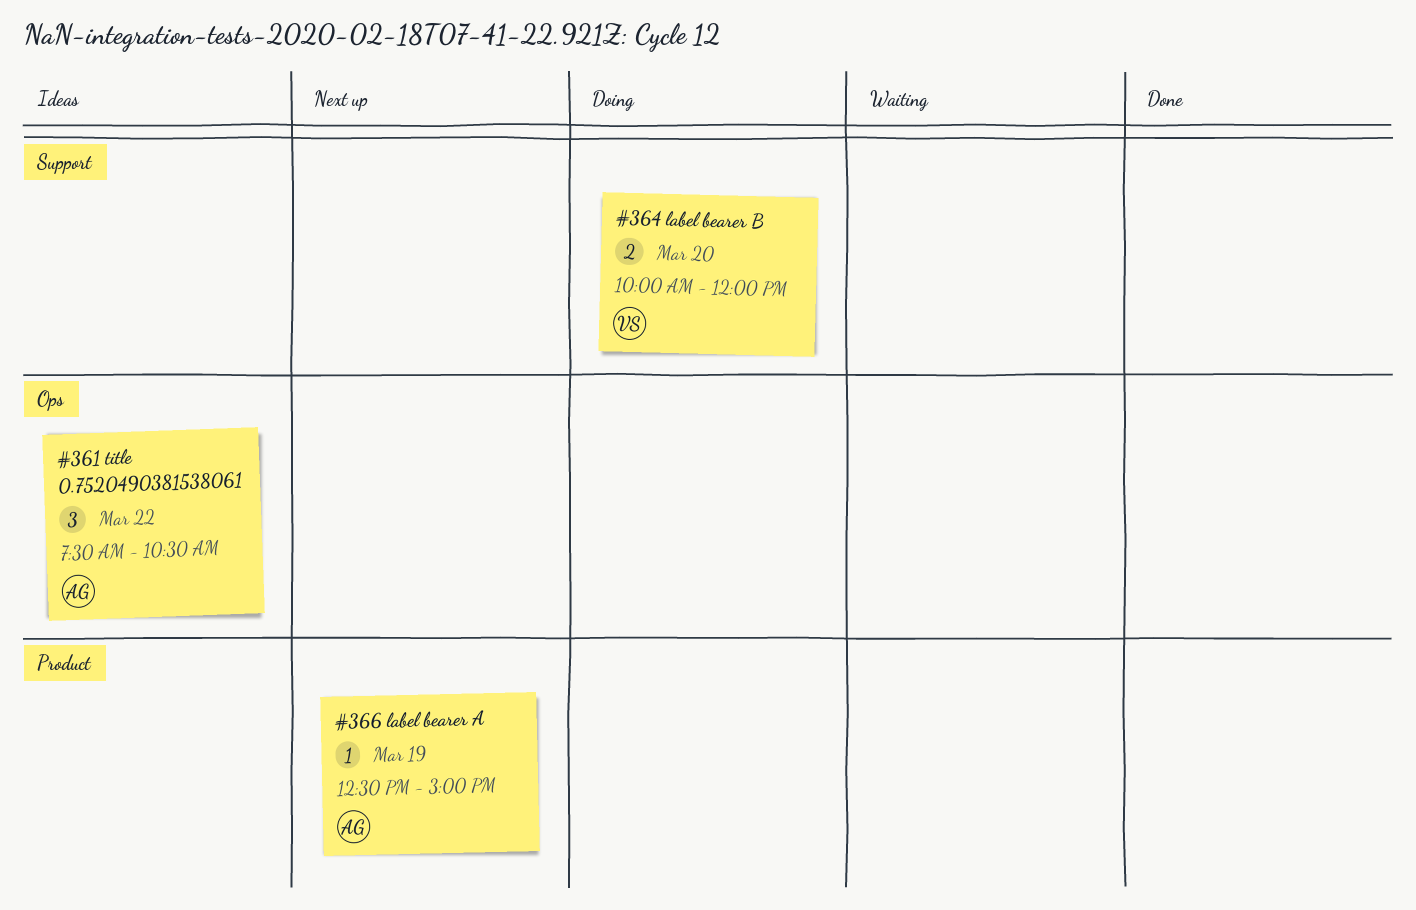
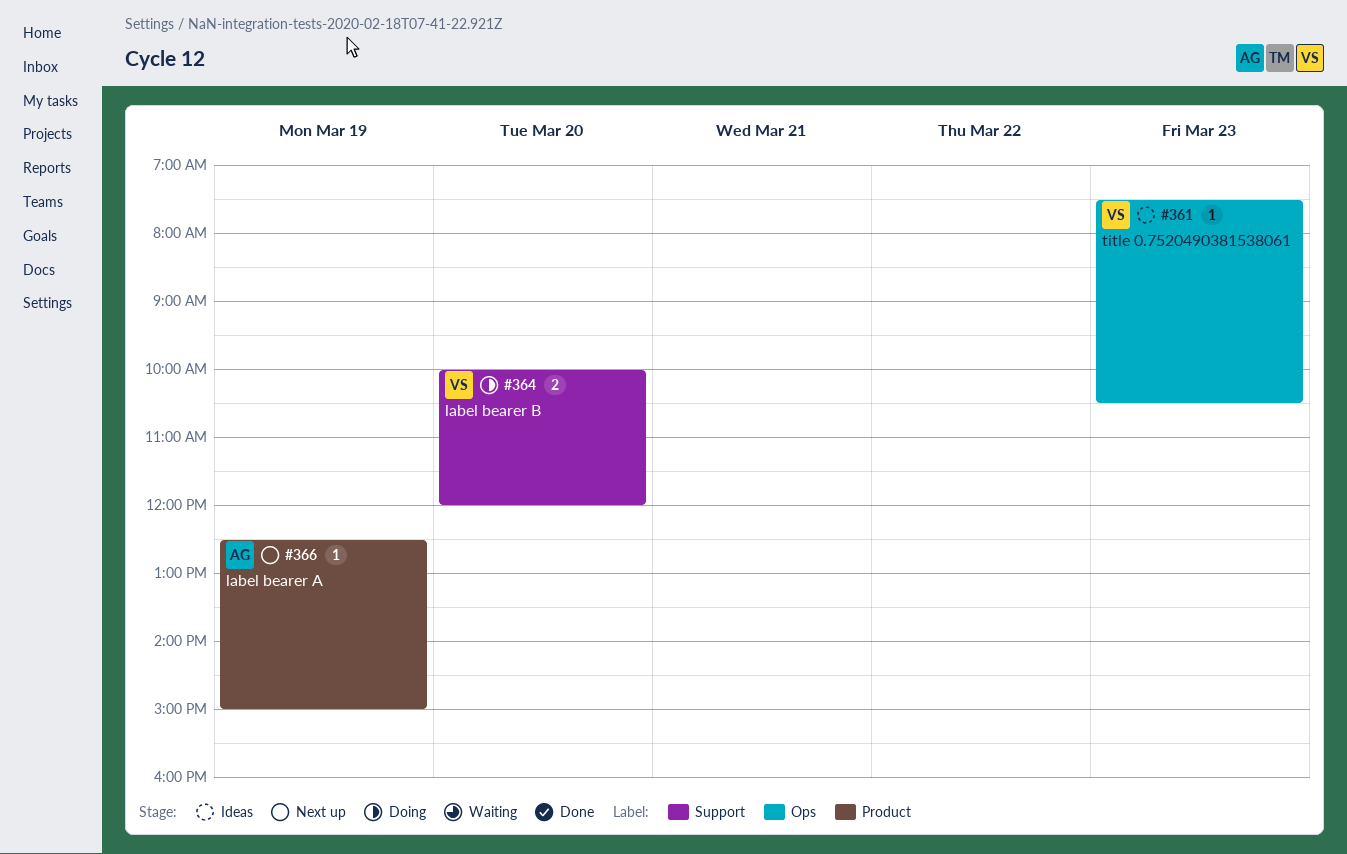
#361, owner: AG -> VS
#361, estimate: 3 -> 1
#361, day: Mar 22 -> Mar 23

